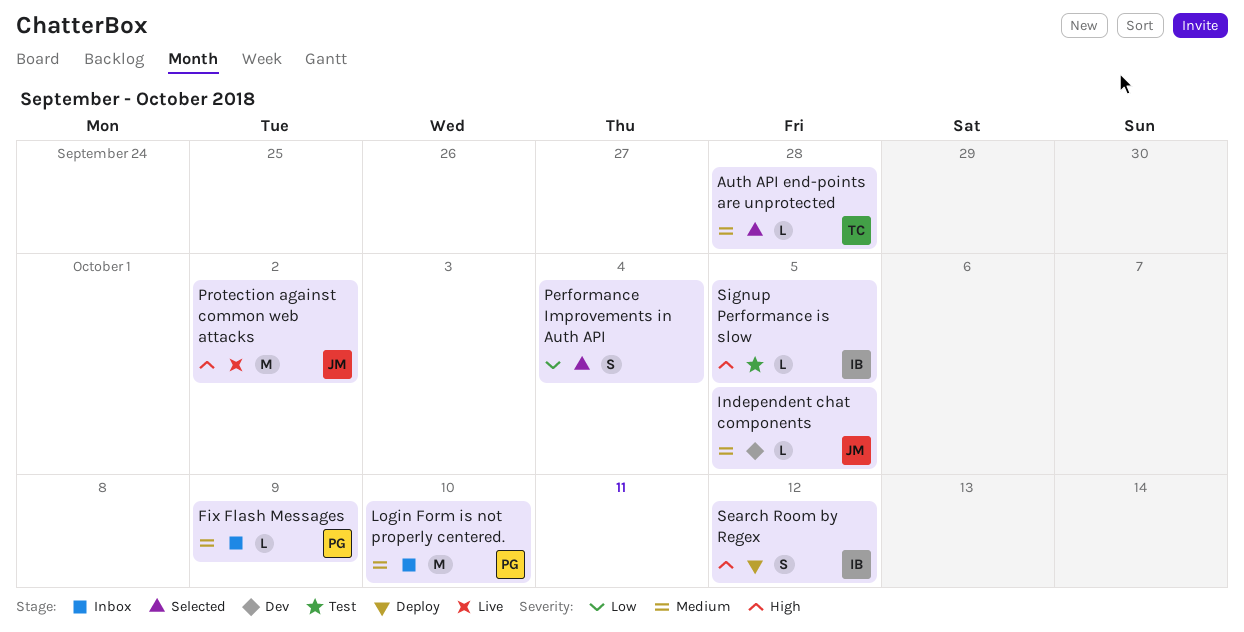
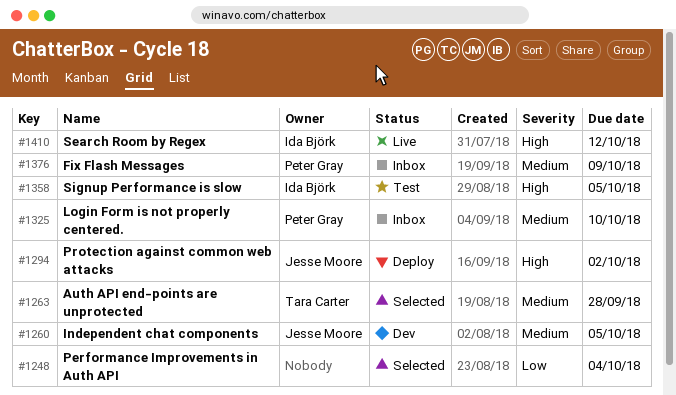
Protection against common web attacks, status: Live -> Deploy
Search Room by Regex, status: Deploy -> Live

